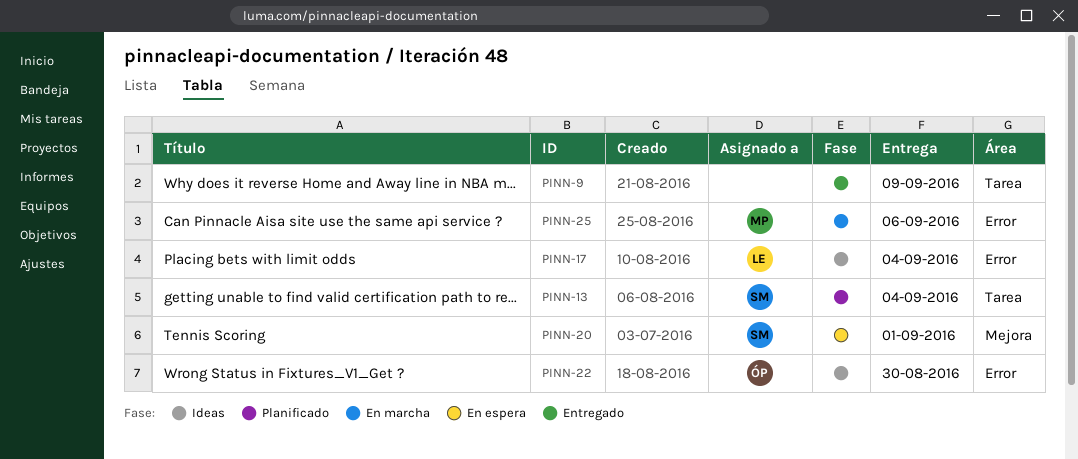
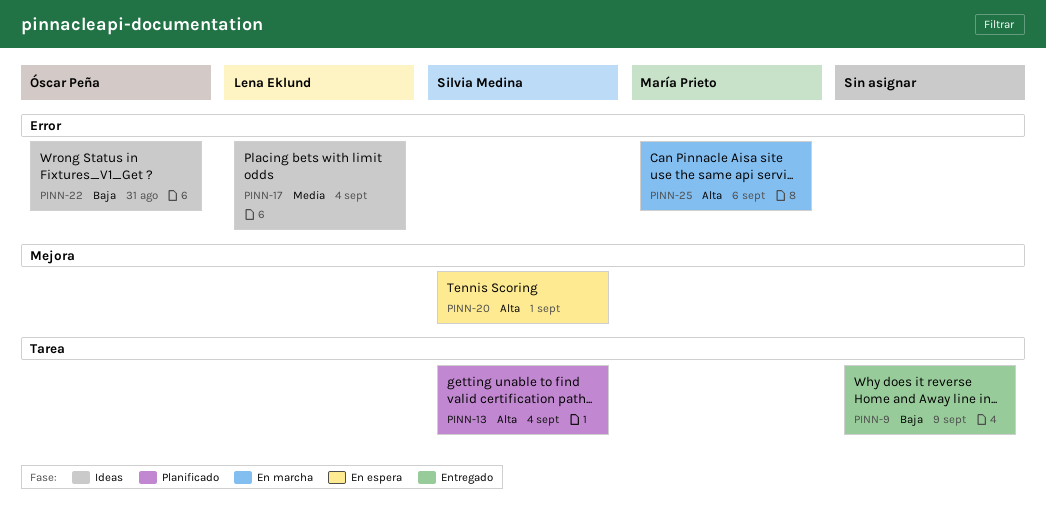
PINN-22, due: Aug 30 -> Aug 31

